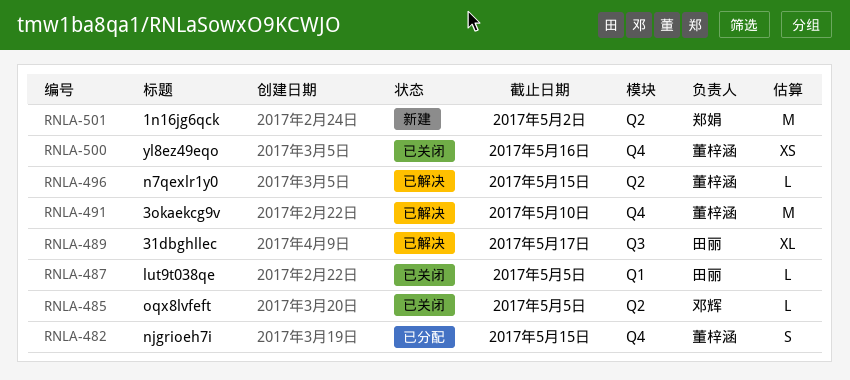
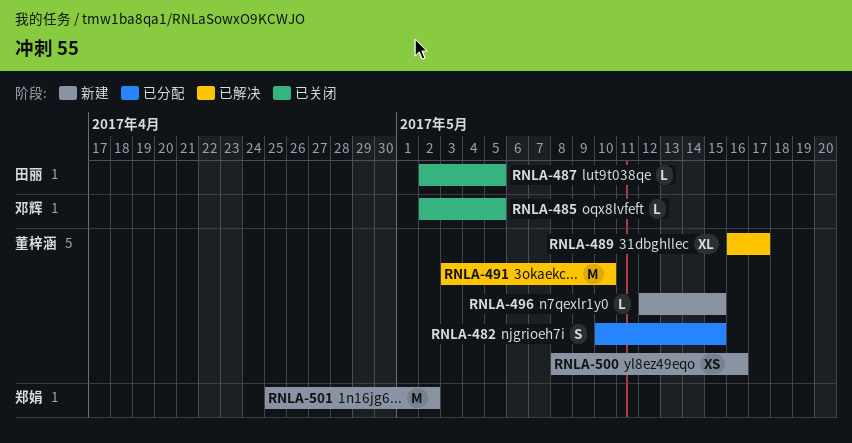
RNLA-489, owner: 田丽 -> 董梓涵
RNLA-496, status: 已解决 -> 新建
RNLA-500, status: 已关闭 -> 新建

